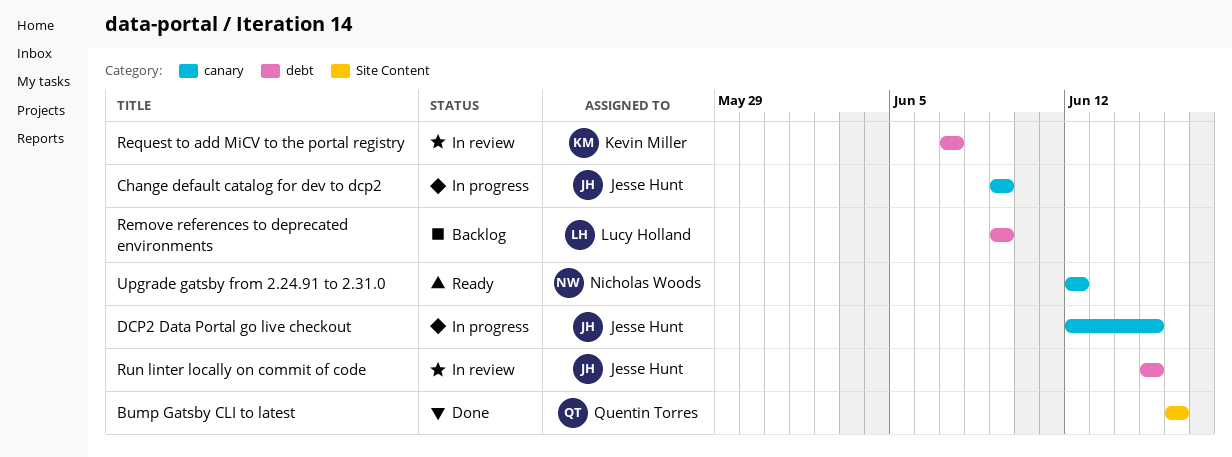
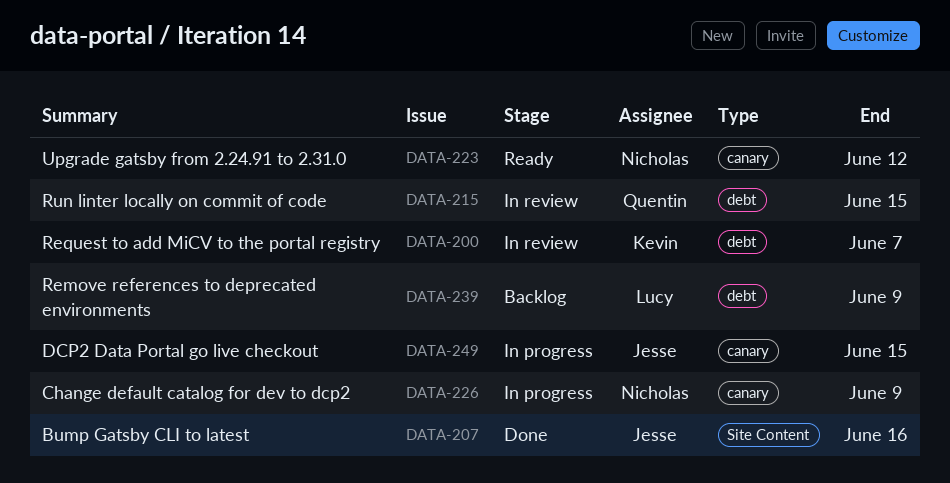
Bump Gatsby CLI to latest, owner: Quentin Torres -> Jesse Hunt
Change default catalog for dev to dcp2, owner: Jesse Hunt -> Nicholas Woods
Run linter locally on commit of code, owner: Jesse Hunt -> Quentin Torres

